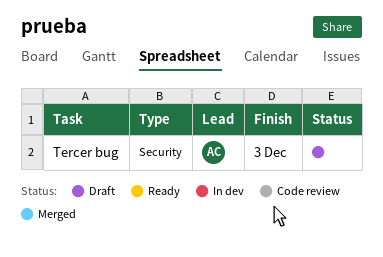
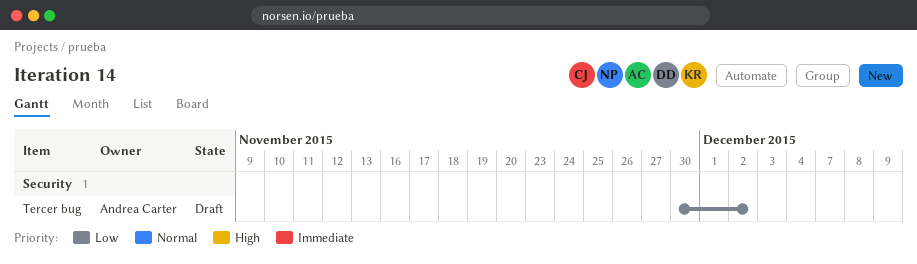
Tercer bug, due: Dec 3 -> Dec 2

